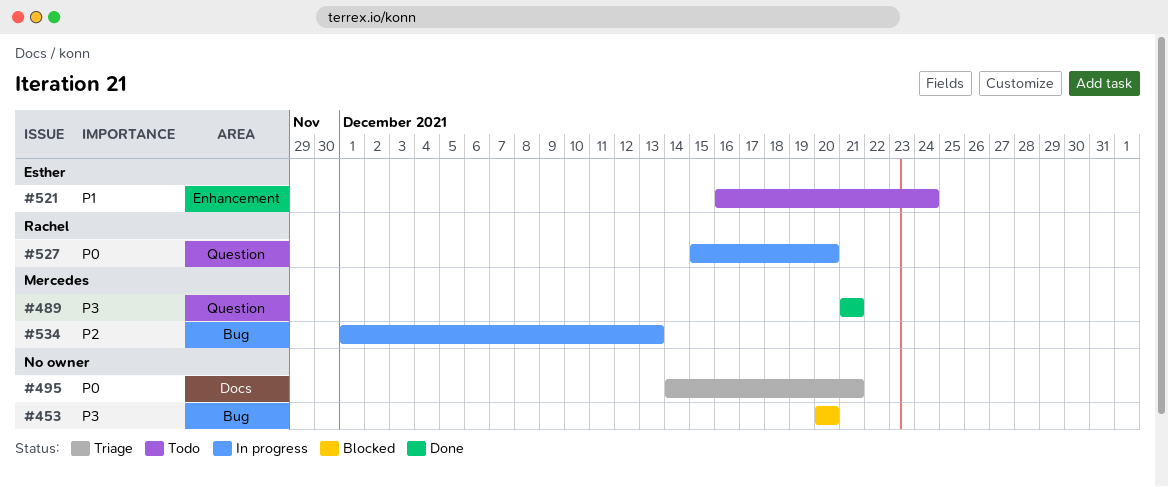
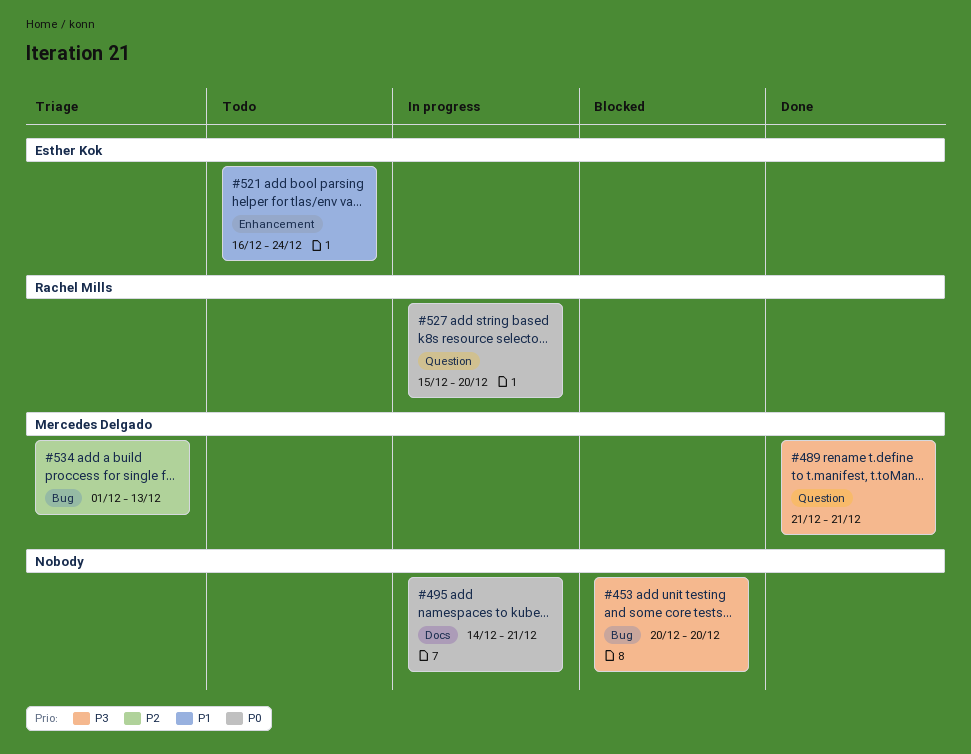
#495, status: Triage -> In progress
#534, status: In progress -> Triage

